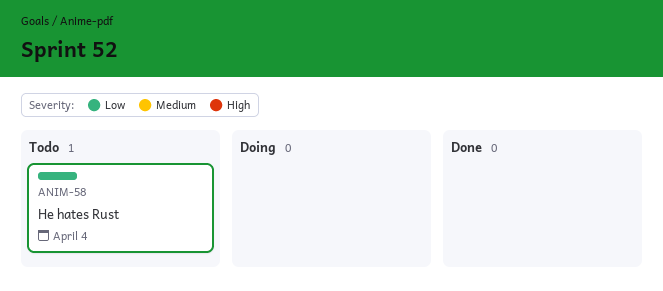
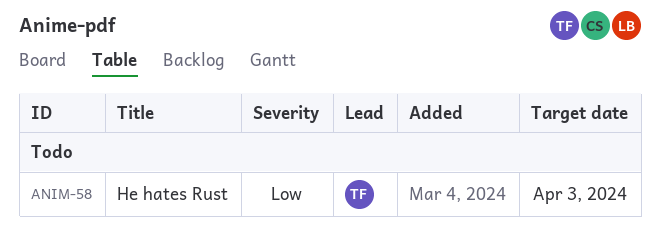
ANIM-58, due: Apr 4 -> Apr 3

